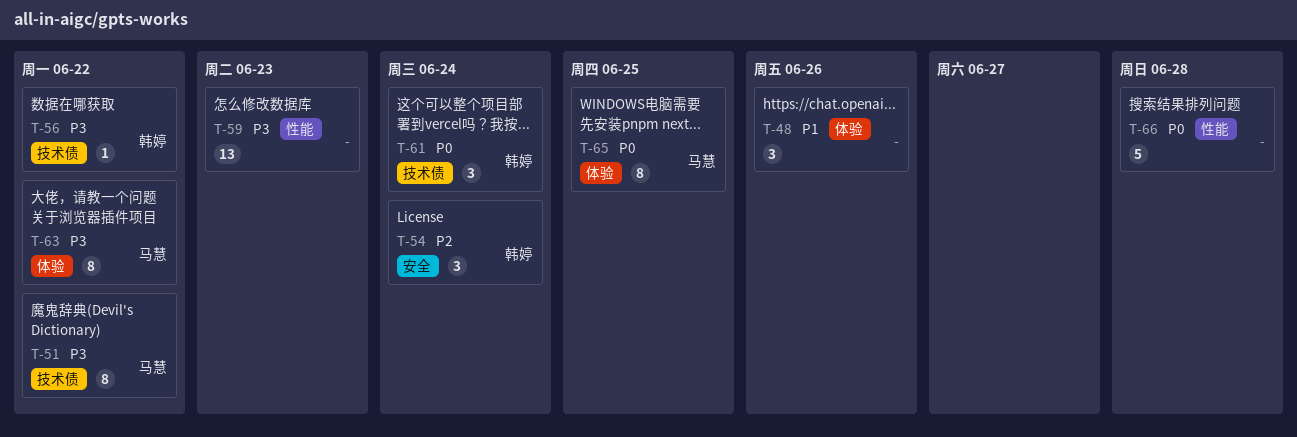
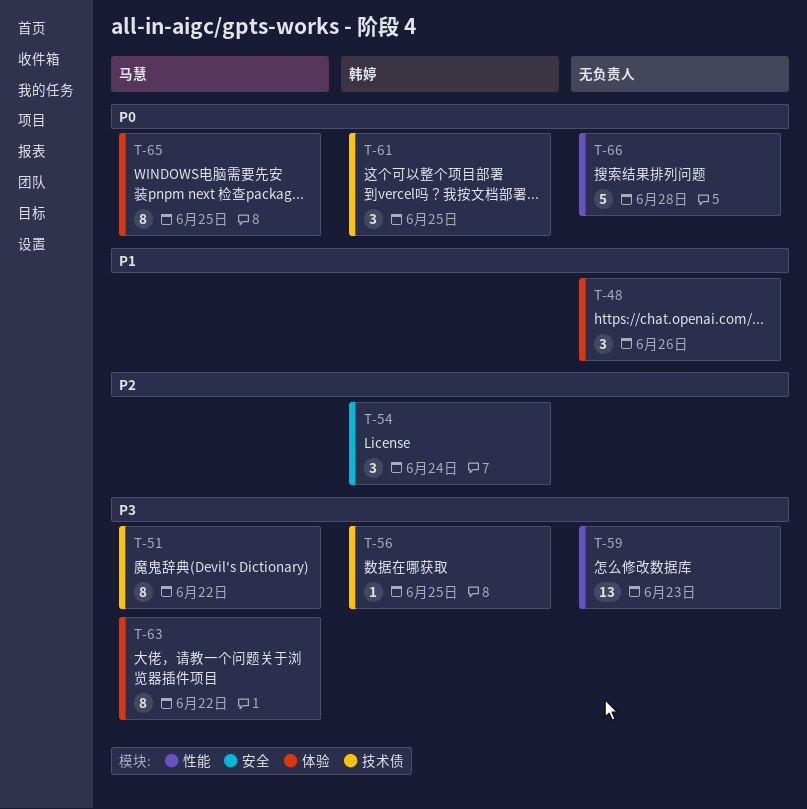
T-56, due: Jun 22 -> Jun 25
T-61, due: Jun 24 -> Jun 25

